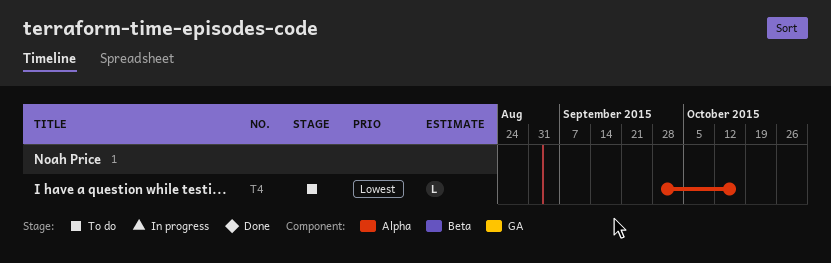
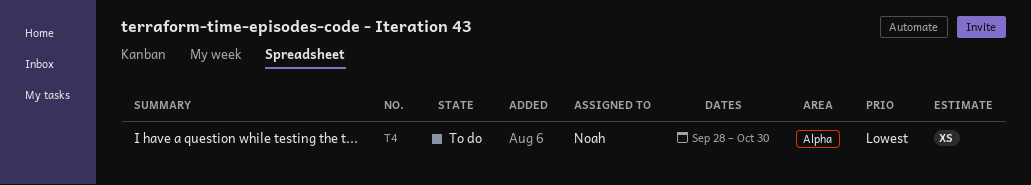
T4, estimate: L -> XS
T4, due: Oct 16 -> Oct 30

